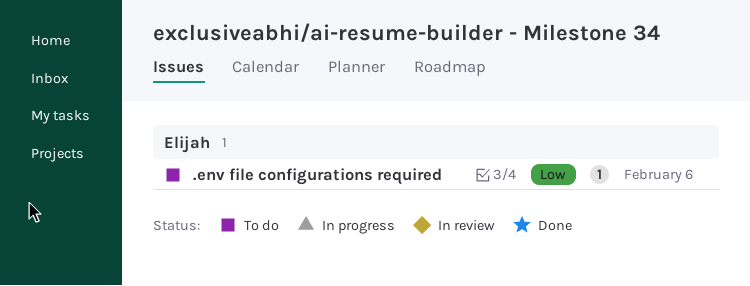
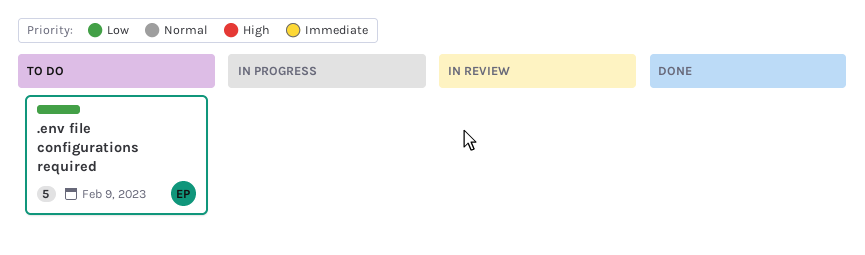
.env file configurations required, estimate: 1 -> 5
.env file configurations required, due: Feb 6 -> Feb 9

